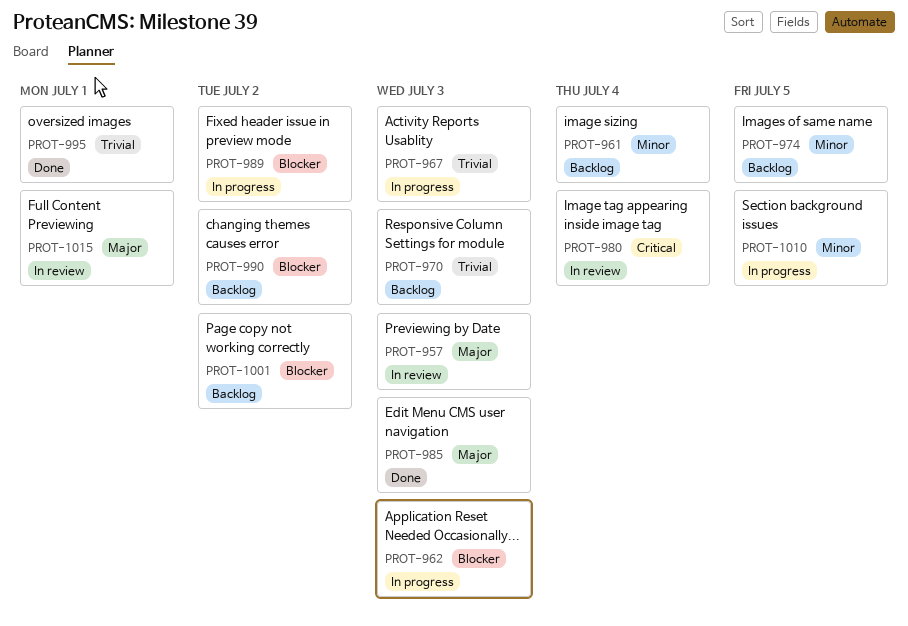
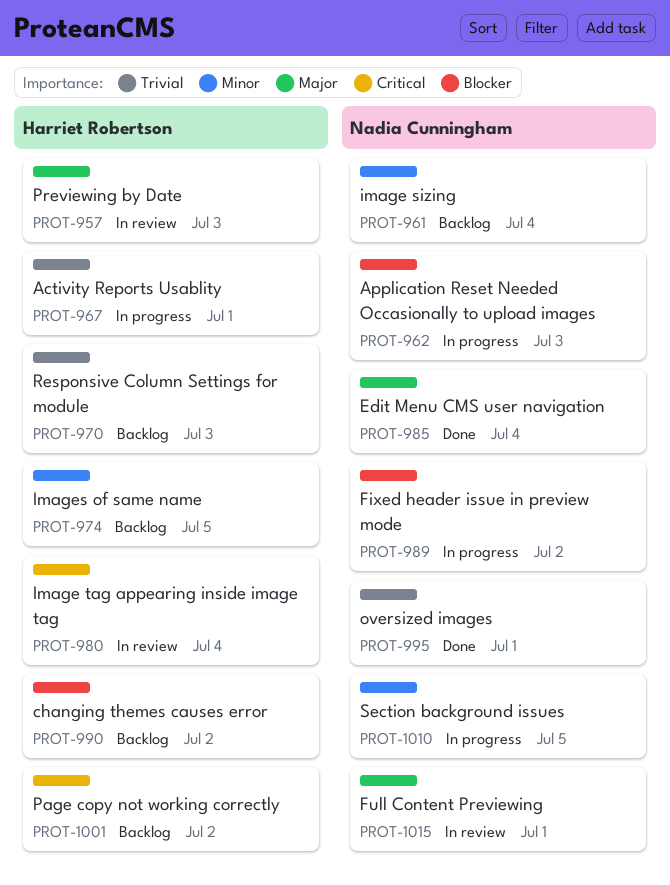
PROT-967, due: Jul 3 -> Jul 1
PROT-985, due: Jul 3 -> Jul 4
PROT-1001, priority: Blocker -> Critical

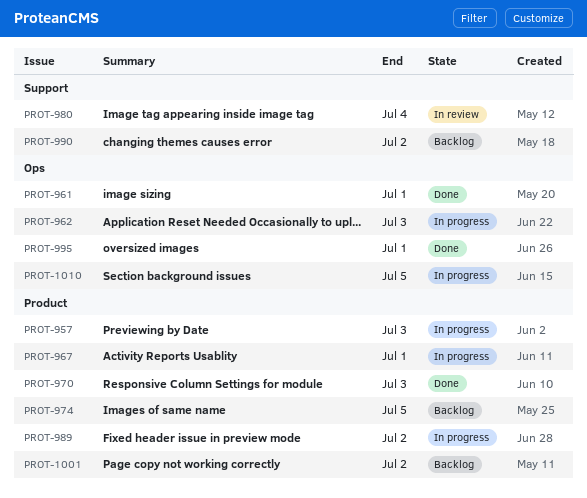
PROT-957, status: In review -> In progress
PROT-961, status: Backlog -> Done
PROT-961, due: Jul 4 -> Jul 1
PROT-970, status: Backlog -> Done
PROT-985: present -> none
PROT-1015: present -> none

